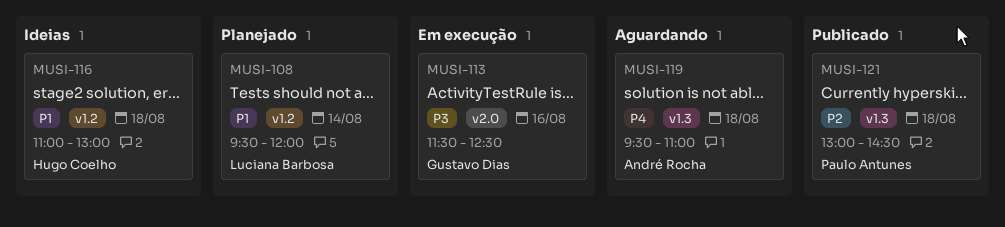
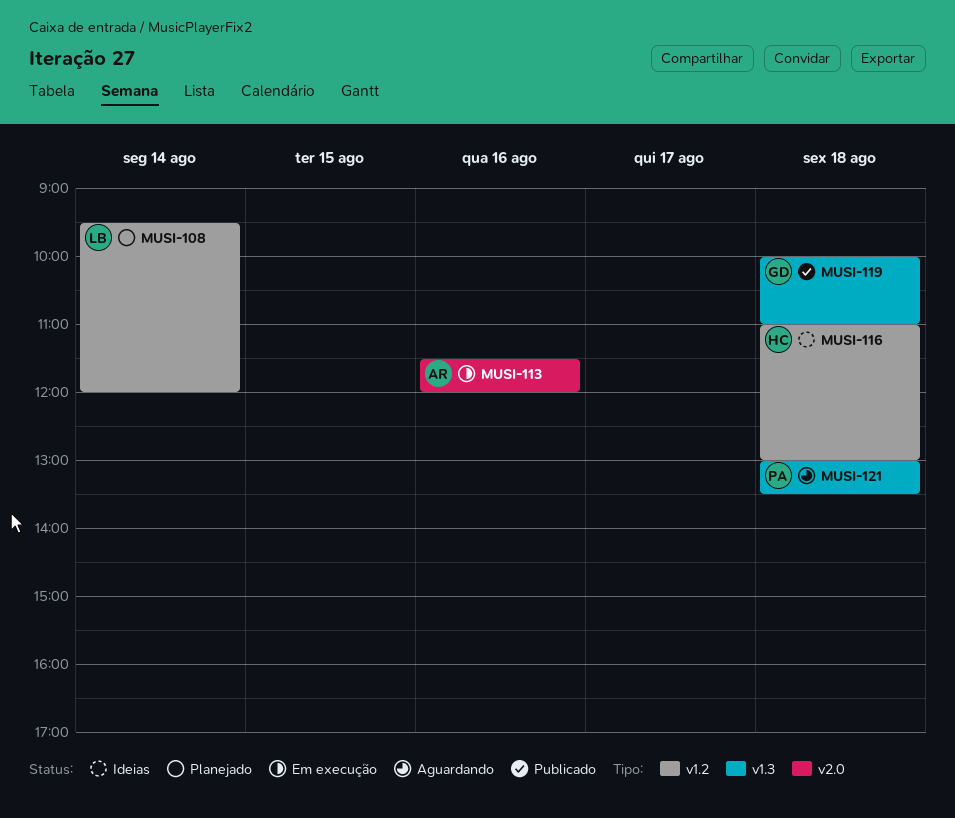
MUSI-113, owner: Gustavo Dias -> André Rocha
MUSI-113, ends: 12:30 -> 12:00
MUSI-119, status: Aguardando -> Publicado
MUSI-119, owner: André Rocha -> Gustavo Dias
MUSI-119, begins: 09:30 -> 10:00
MUSI-121, status: Publicado -> Aguardando
MUSI-121, ends: 14:30 -> 13:30

